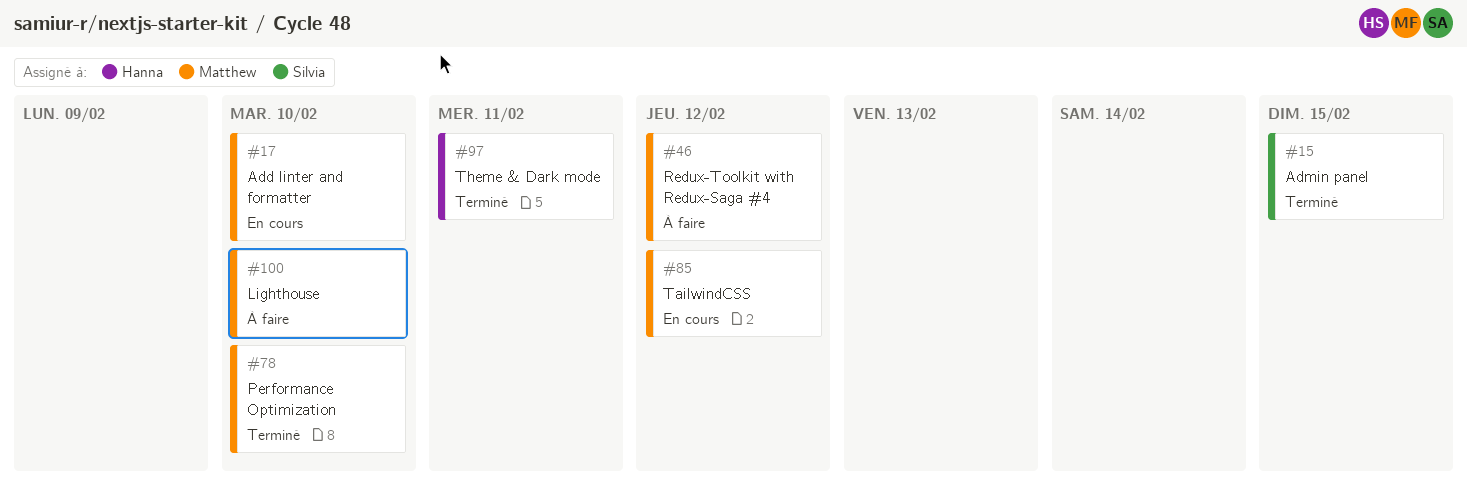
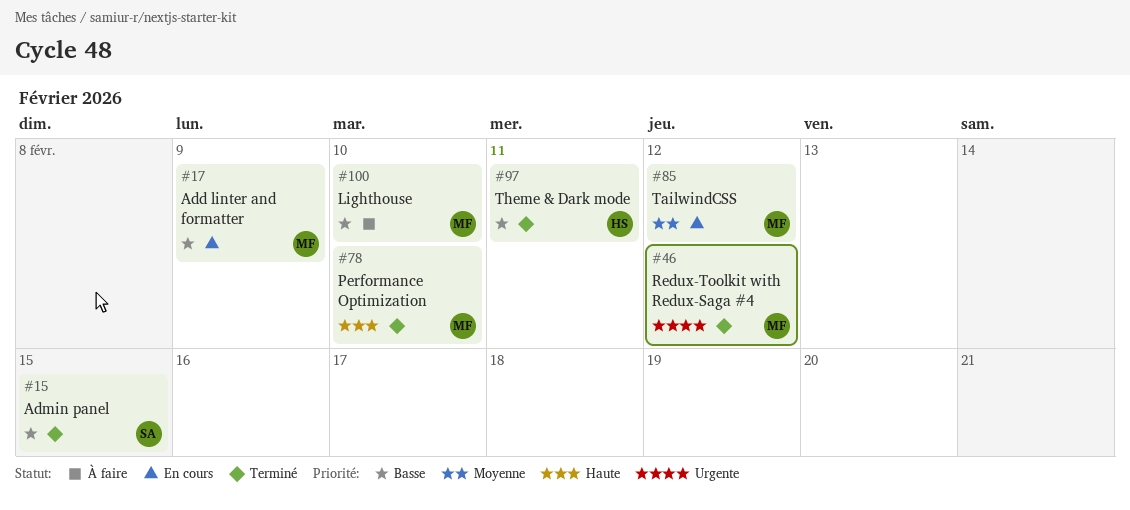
#17, due: Feb 10 -> Feb 9
#46, status: À faire -> Terminé

